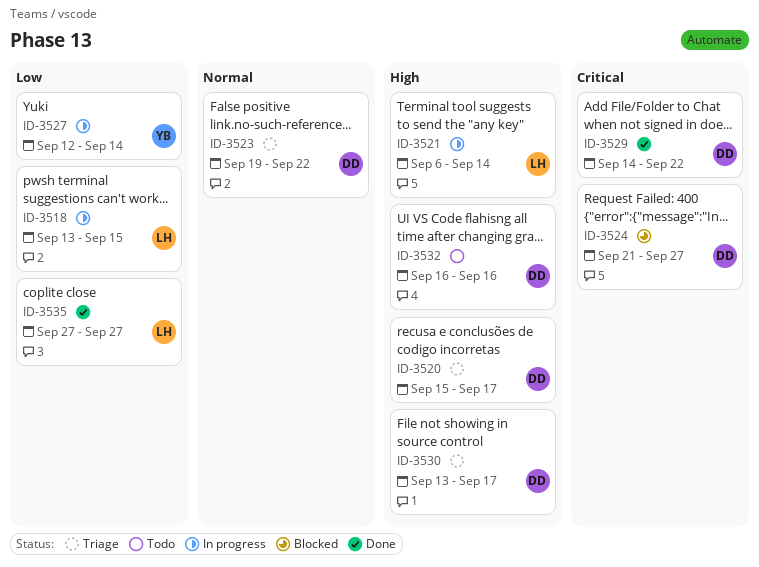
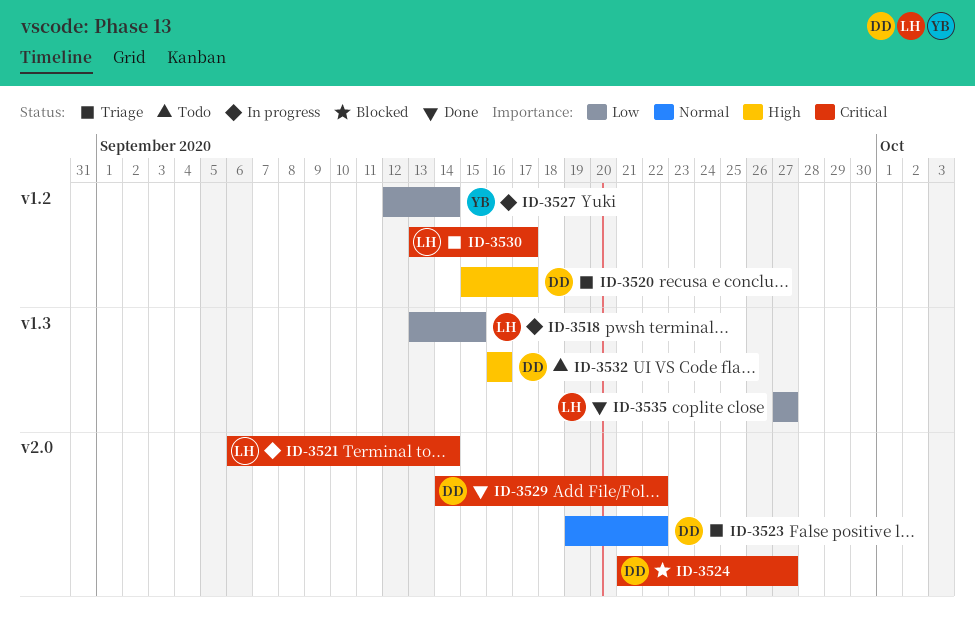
ID-3521, priority: High -> Critical
ID-3530, owner: DD -> LH
ID-3530, priority: High -> Critical

